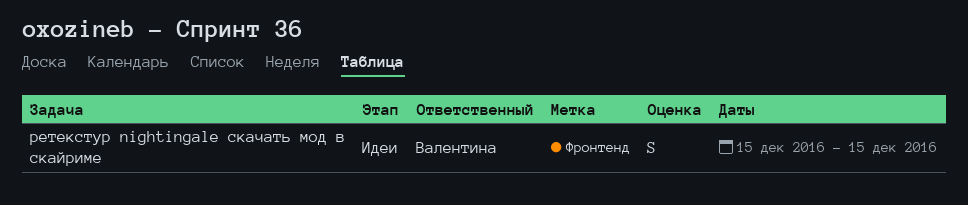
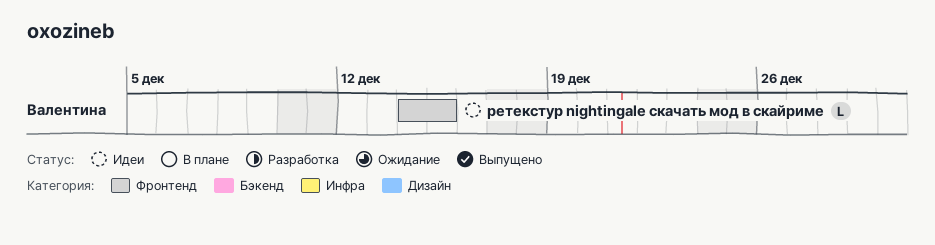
ретекстур nightingale скачать мод в скайриме, estimate: S -> L
ретекстур nightingale скачать мод в скайриме, start: Dec 15 -> Dec 14

